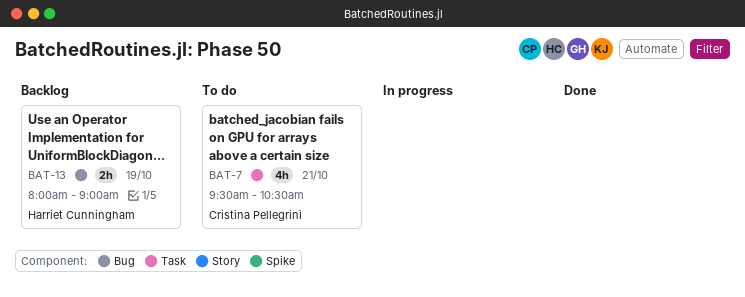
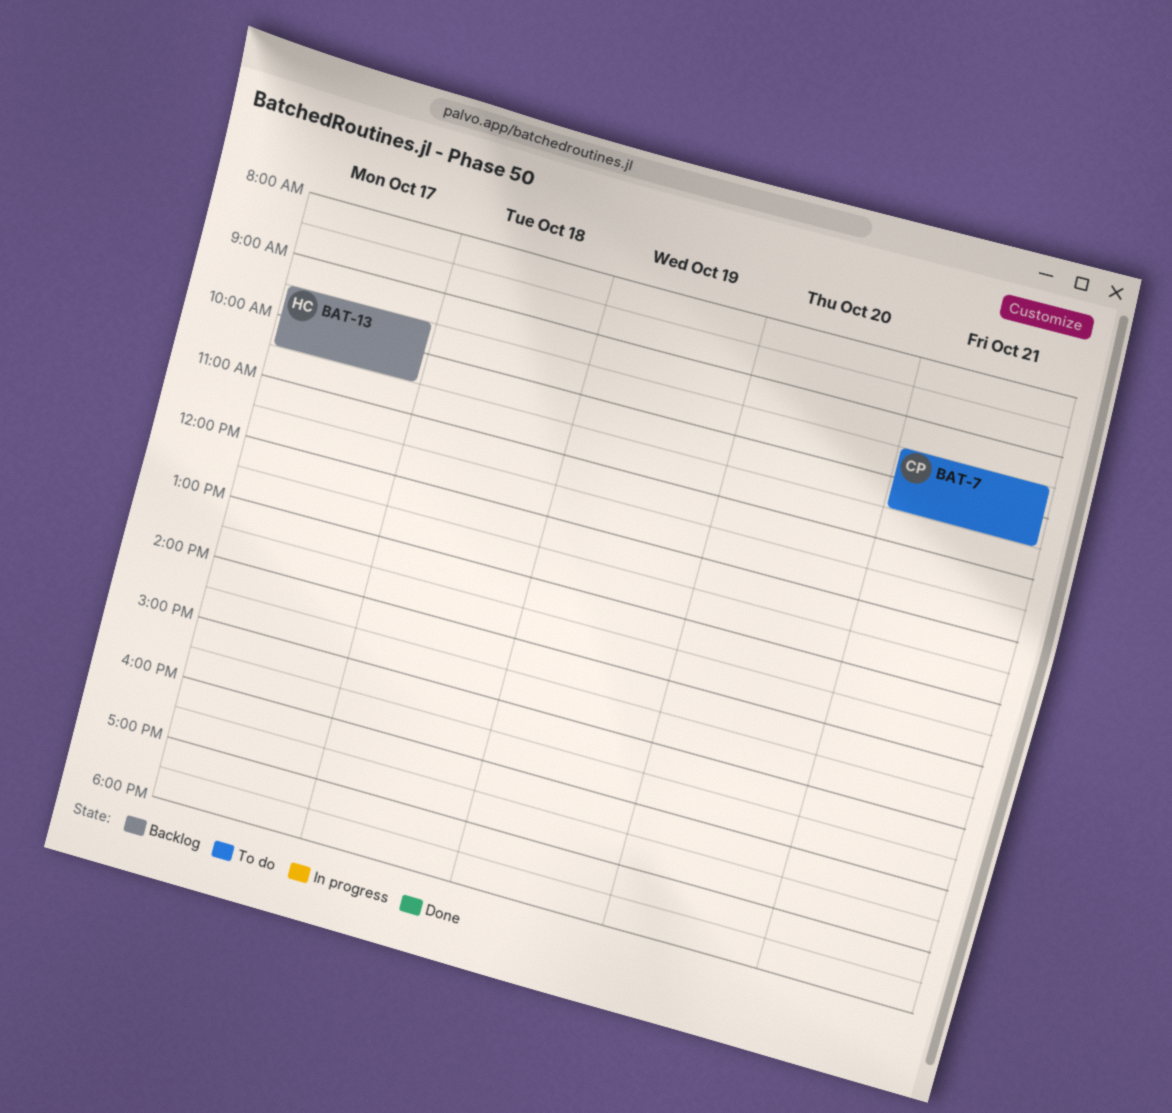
BAT-13, day: Oct 19 -> Oct 17
BAT-13, begins: 08:00 -> 09:30
BAT-13, ends: 09:00 -> 10:30

